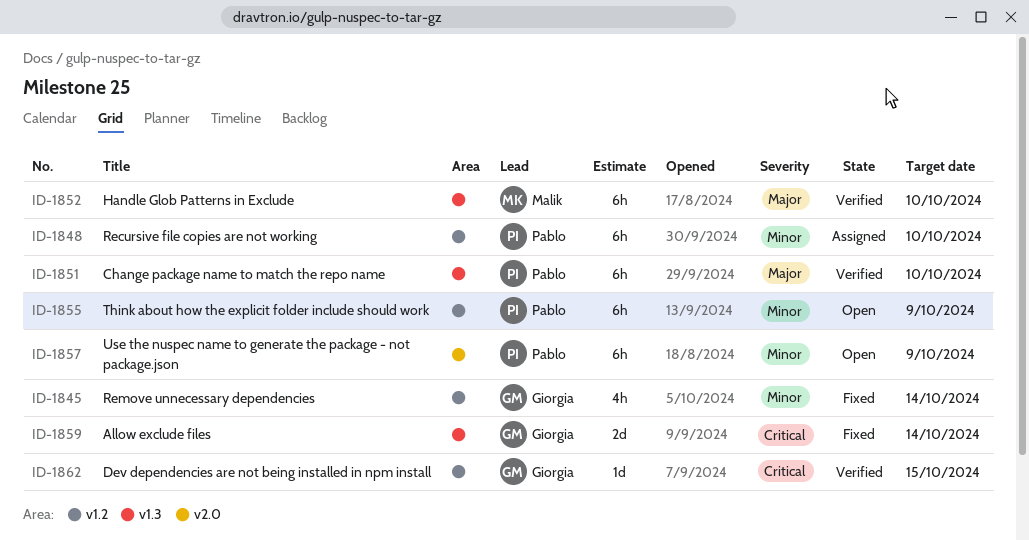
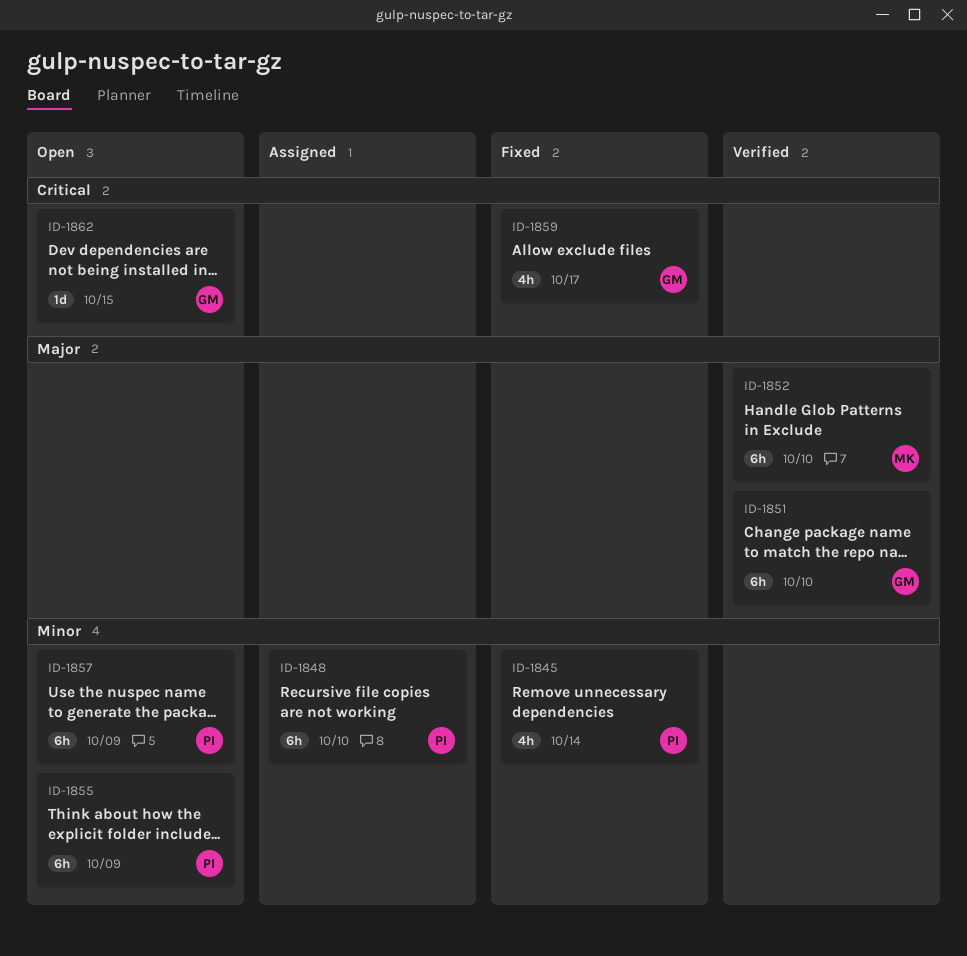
ID-1845, owner: Giorgia -> Pablo
ID-1851, owner: Pablo -> Giorgia
ID-1859, estimate: 2d -> 4h
ID-1859, due: Oct 14 -> Oct 17
ID-1862, status: Verified -> Open

